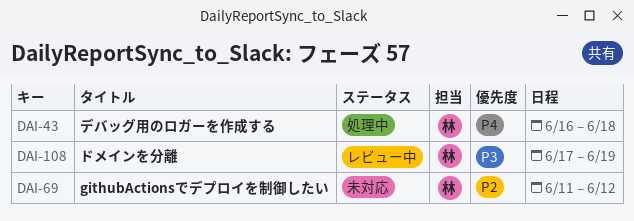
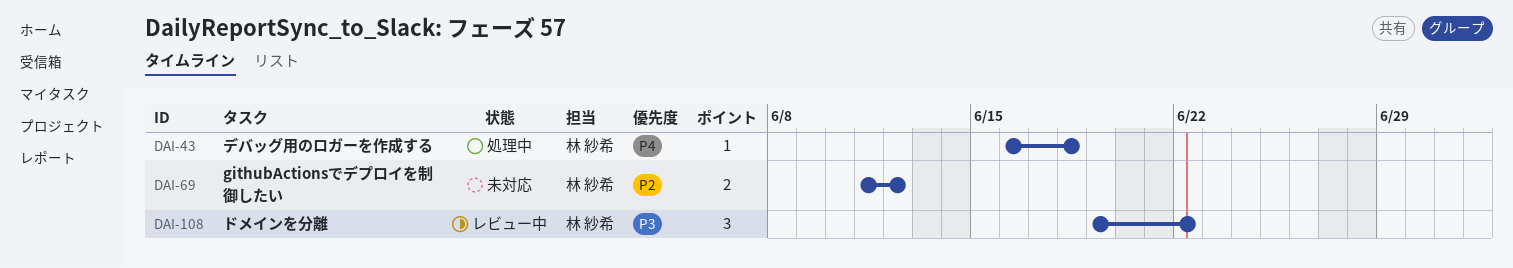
DAI-108, start: Jun 17 -> Jun 19
DAI-108, due: Jun 19 -> Jun 22

